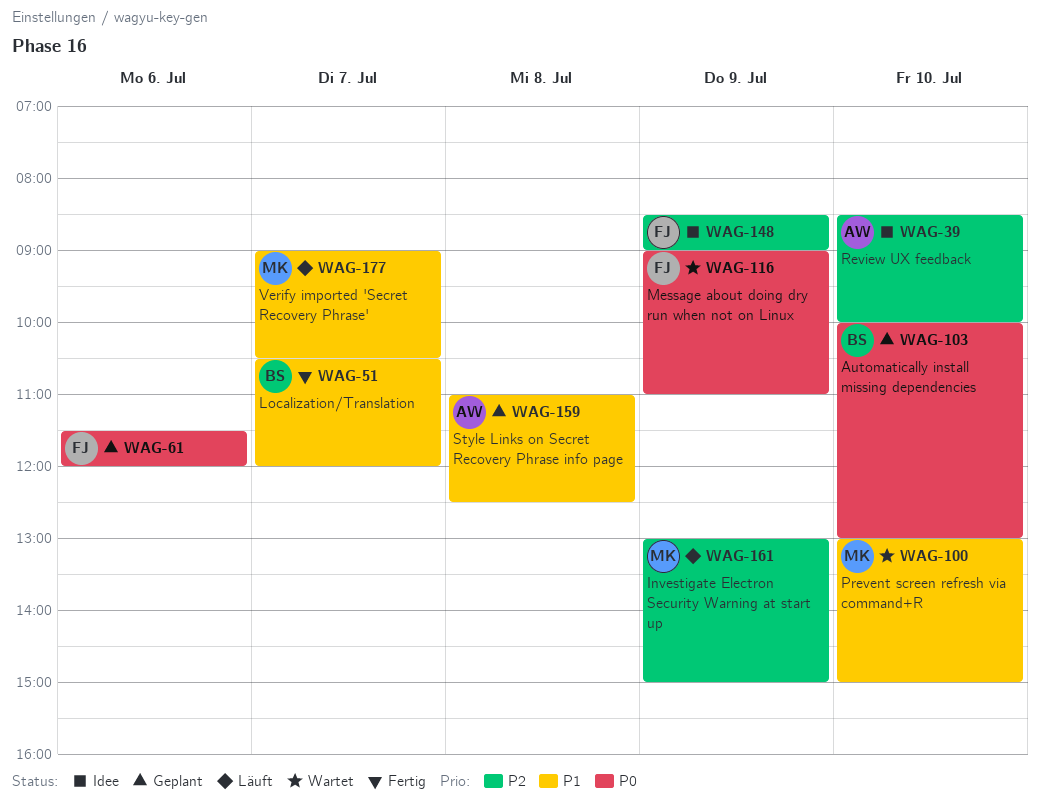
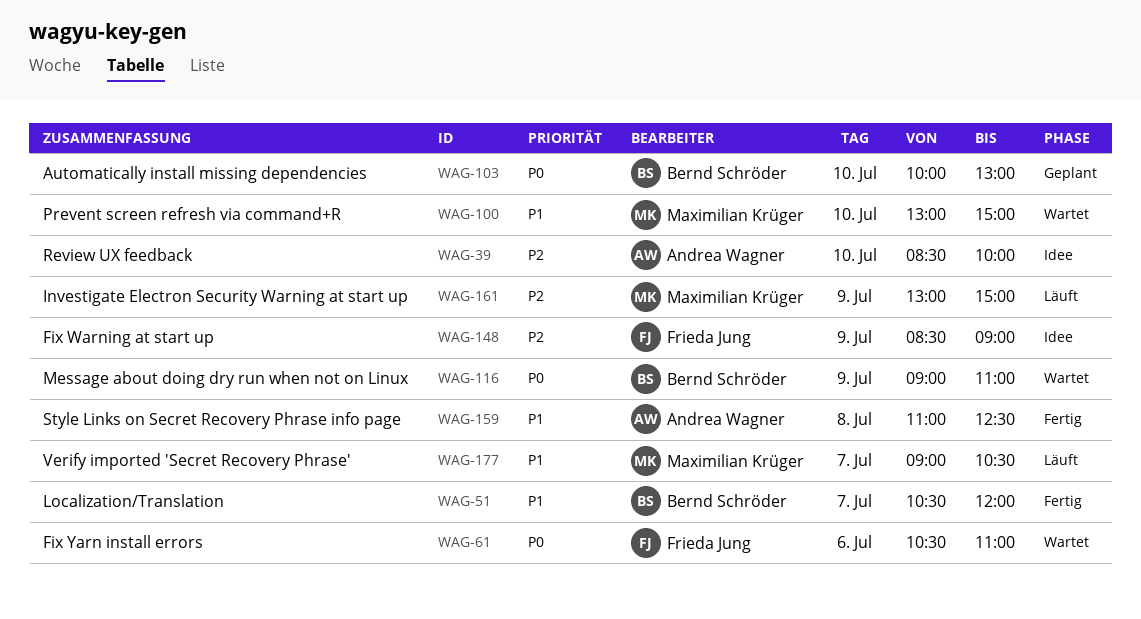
WAG-61, status: Geplant -> Wartet
WAG-61, begins: 11:30 -> 10:30
WAG-61, ends: 12:00 -> 11:00
WAG-116, owner: Frieda Jung -> Bernd Schröder
WAG-159, status: Geplant -> Fertig

